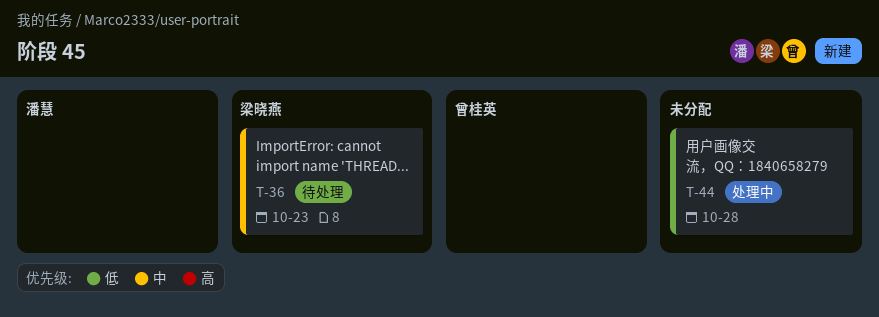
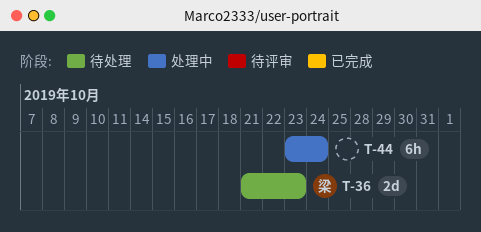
T-44, due: Oct 28 -> Oct 24

